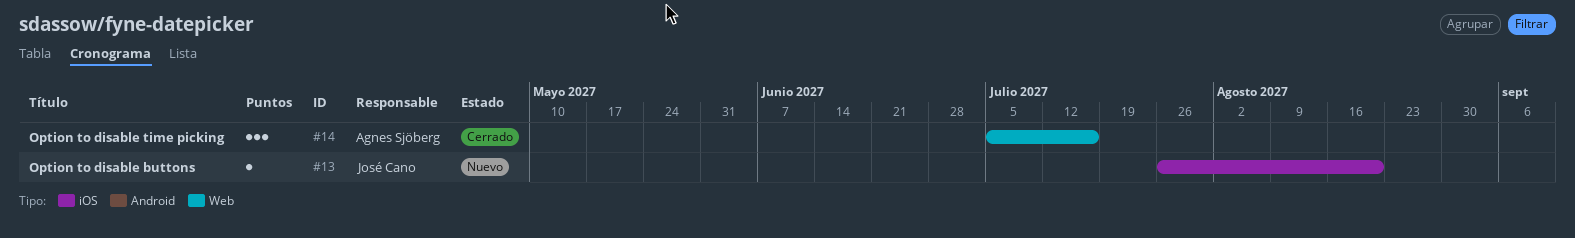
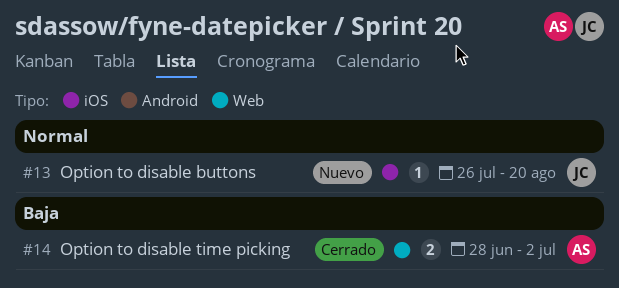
#14, estimate: 3 -> 2
#14, start: Jul 5 -> Jun 28
#14, due: Jul 16 -> Jul 2

